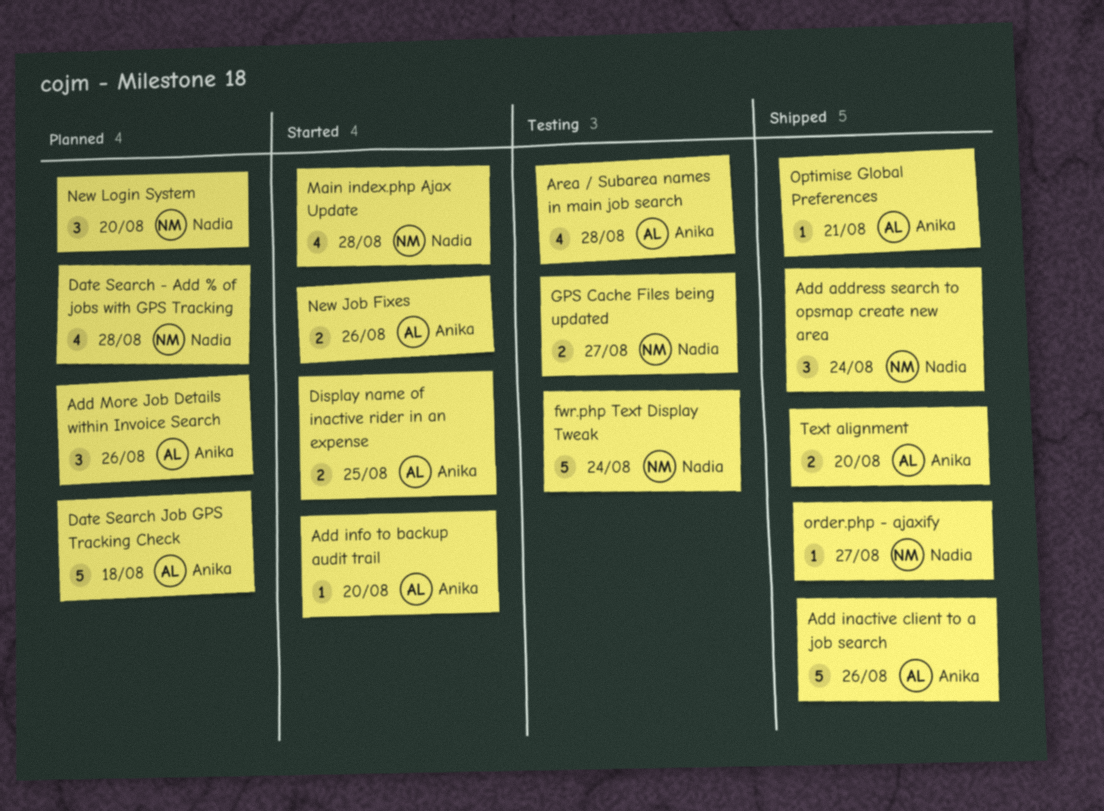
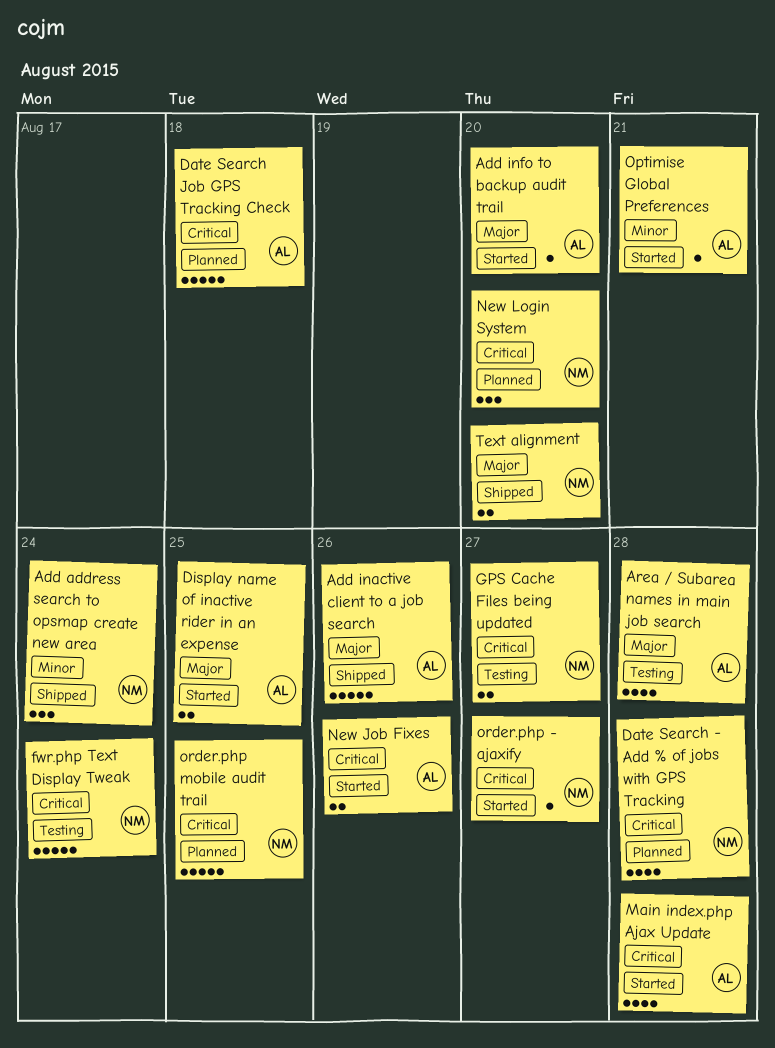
Add More Job Details within Invoice Search: present -> none
Main index.php Ajax Update, owner: Nadia -> Anika
Optimise Global Preferences, status: Shipped -> Started
order.php - ajaxify, status: Shipped -> Started
order.php mobile audit trail: none -> present
Text alignment, owner: Anika -> Nadia

